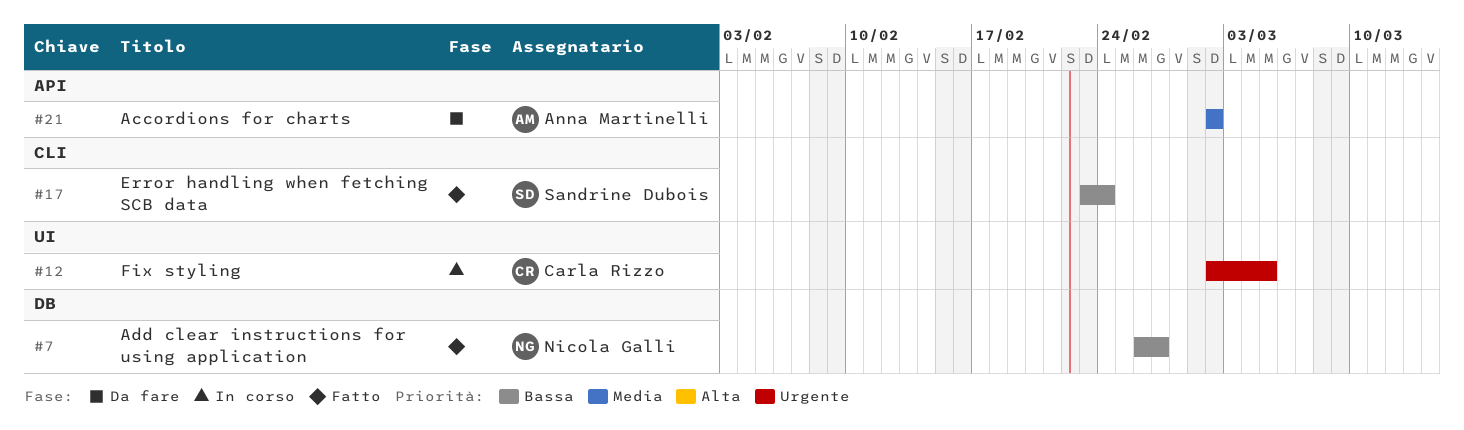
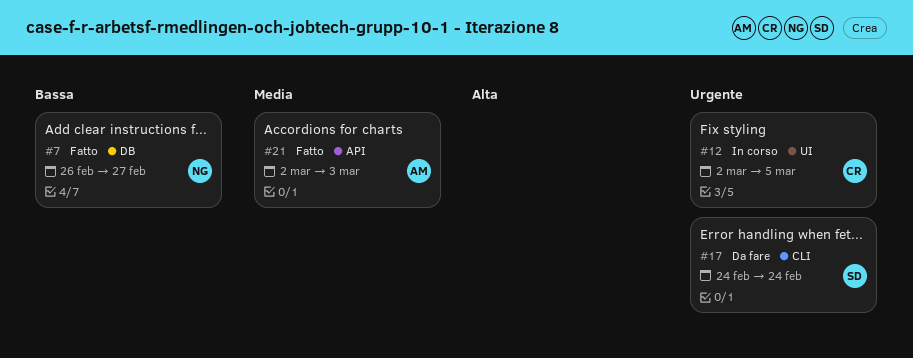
#17, status: Fatto -> Da fare
#17, priority: Bassa -> Urgente
#17, start: Feb 23 -> Feb 24
#21, status: Da fare -> Fatto
#21, due: Mar 2 -> Mar 3

